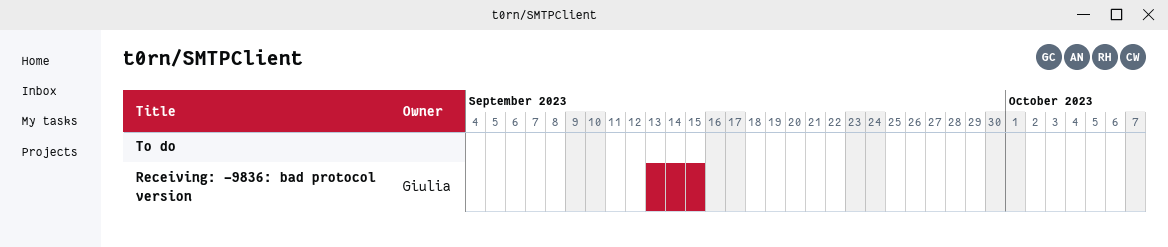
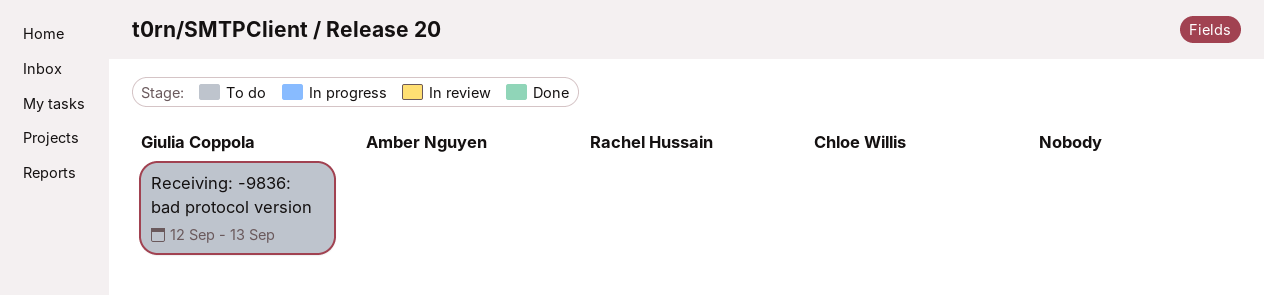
Receiving: -9836: bad protocol version, start: Sep 13 -> Sep 12
Receiving: -9836: bad protocol version, due: Sep 15 -> Sep 13

